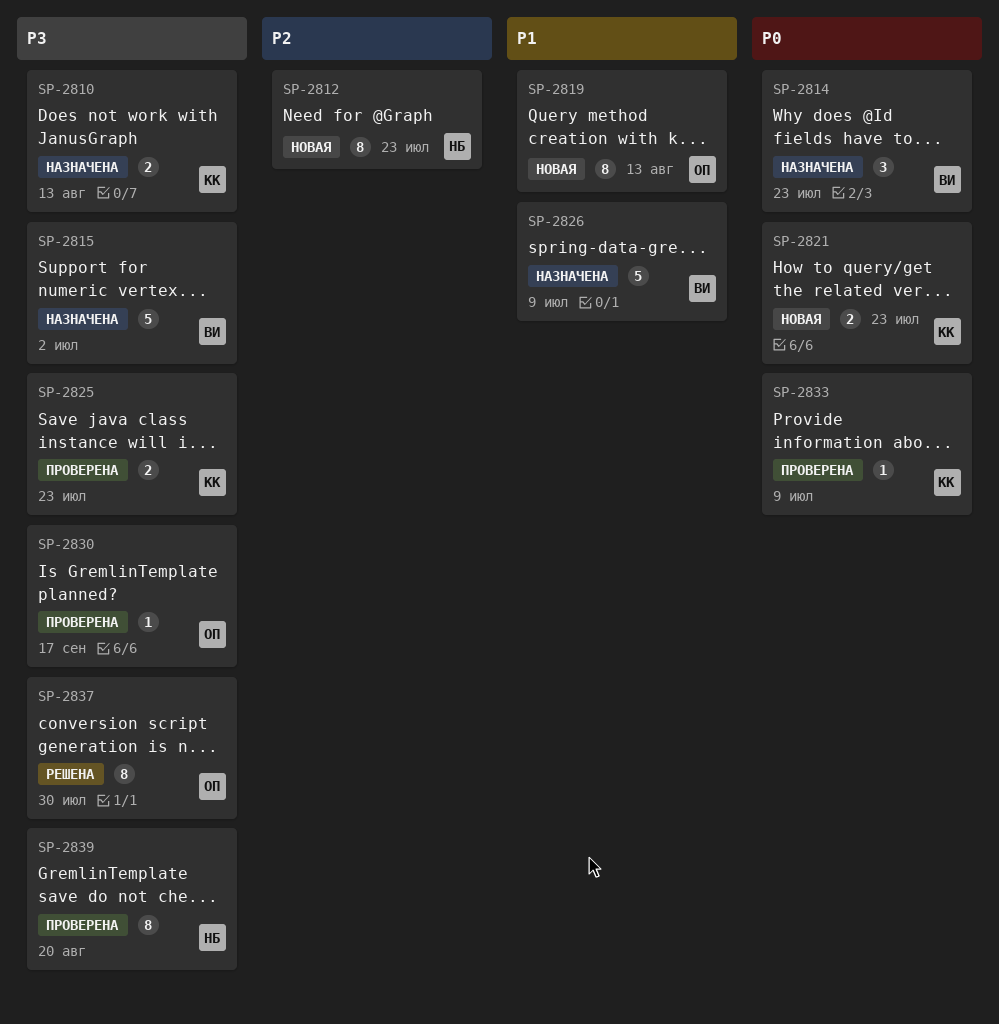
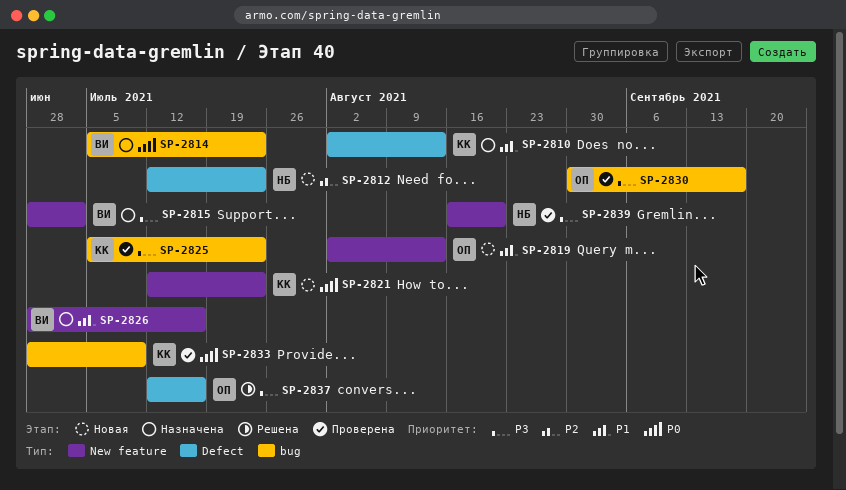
SP-2810, priority: P3 -> P1
SP-2826, due: Jul 9 -> Jul 16
SP-2837, due: Jul 30 -> Jul 16

